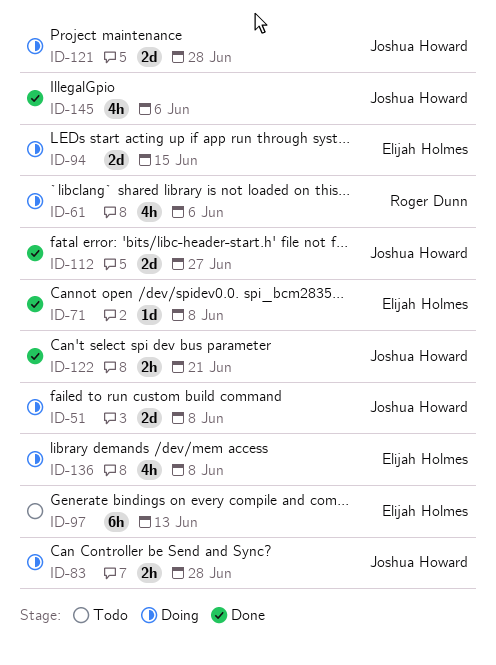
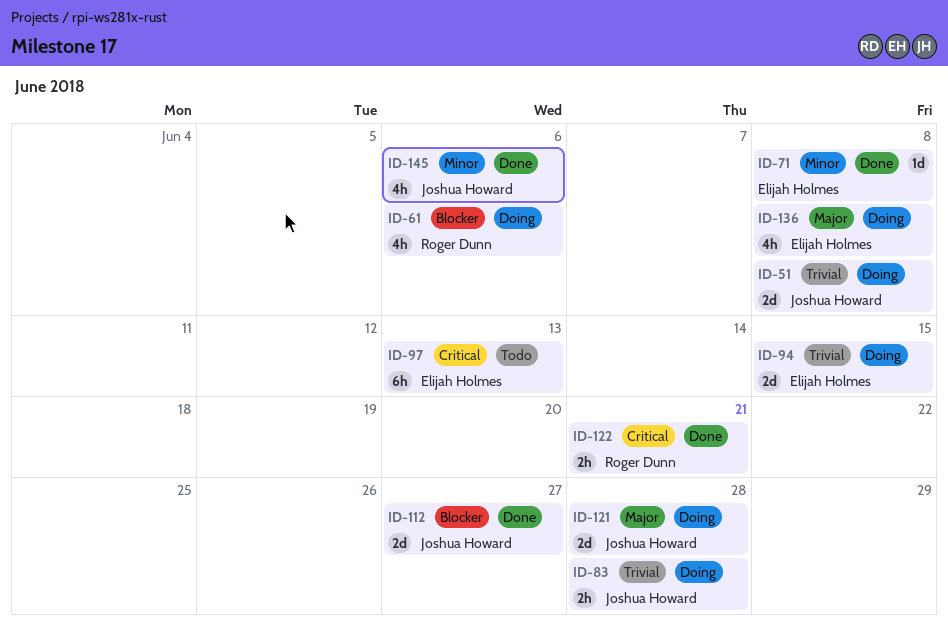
ID-122, owner: Joshua Howard -> Roger Dunn

